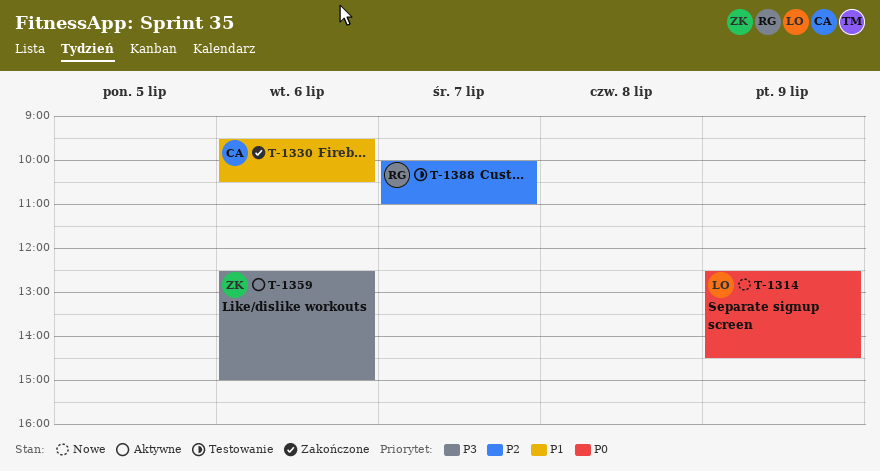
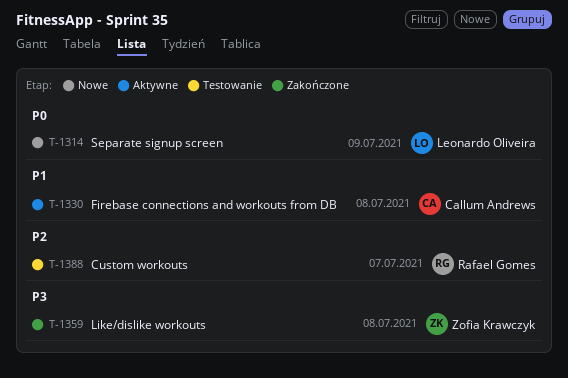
T-1330, status: Zakończone -> Aktywne
T-1330, day: Jul 6 -> Jul 8
T-1359, status: Aktywne -> Zakończone
T-1359, day: Jul 6 -> Jul 8

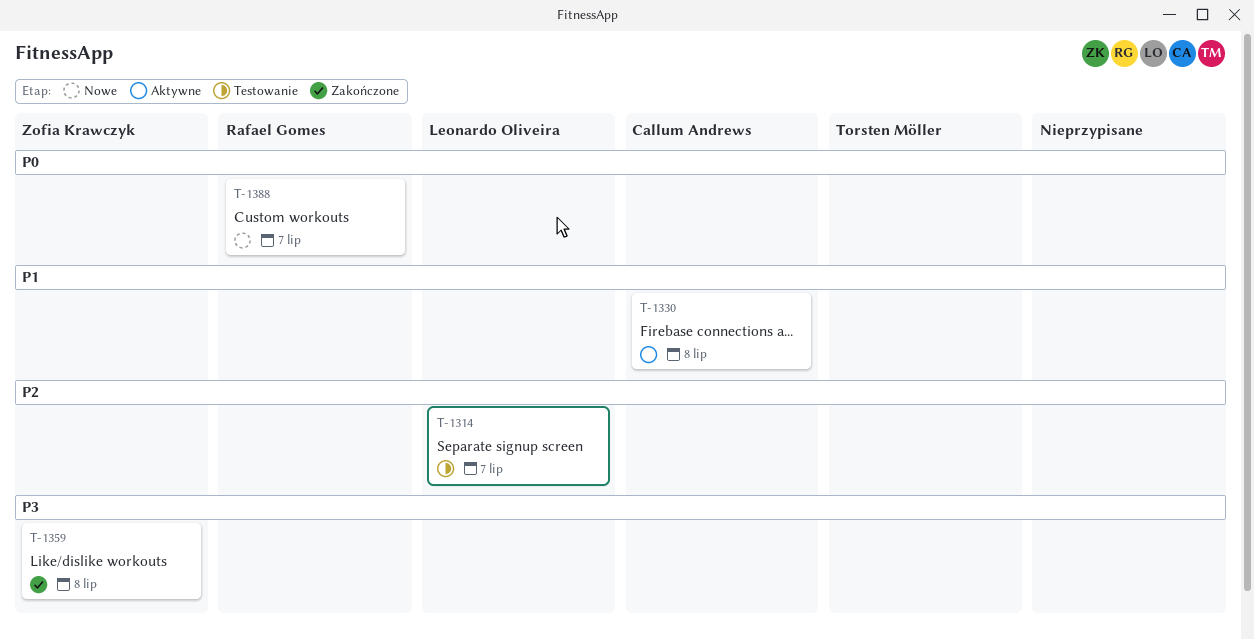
T-1314, status: Nowe -> Testowanie
T-1314, priority: P0 -> P2
T-1314, day: Jul 9 -> Jul 7
T-1388, status: Testowanie -> Nowe
T-1388, priority: P2 -> P0

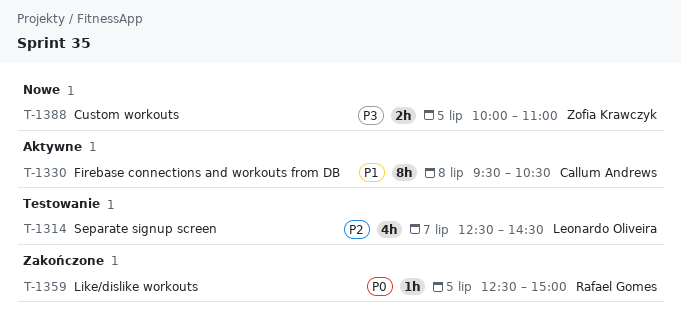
T-1359, owner: Zofia Krawczyk -> Rafael Gomes
T-1359, priority: P3 -> P0
T-1359, day: Jul 8 -> Jul 5
T-1388, owner: Rafael Gomes -> Zofia Krawczyk
T-1388, priority: P0 -> P3
T-1388, day: Jul 7 -> Jul 5

